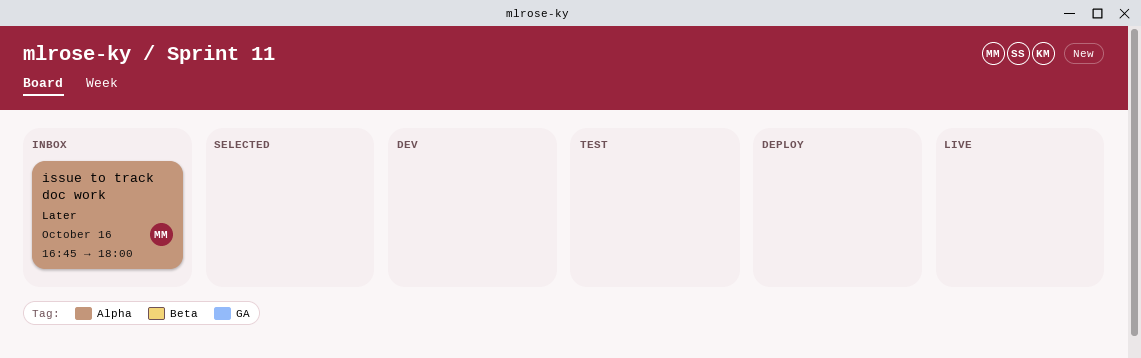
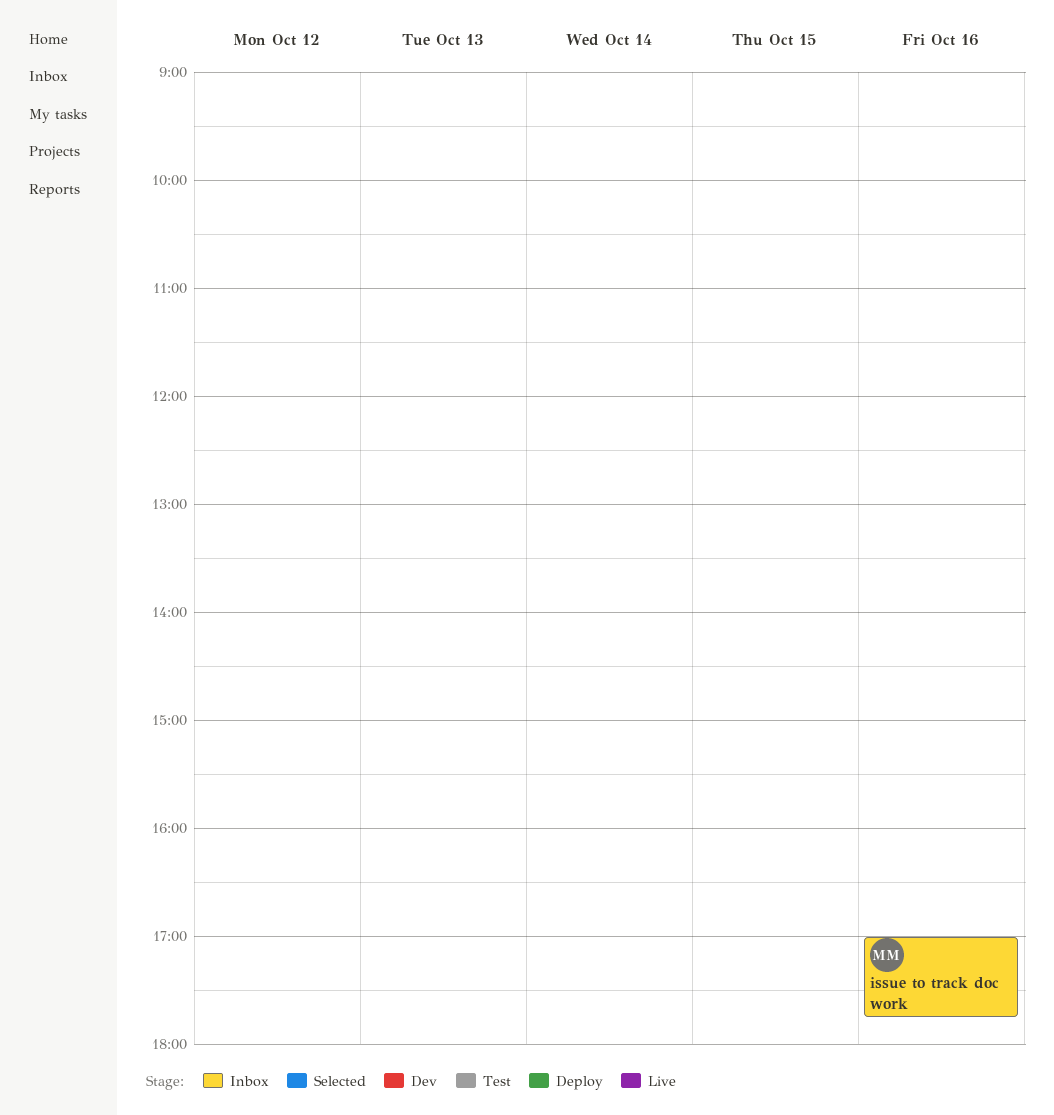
issue to track doc work, begins: 16:45 -> 17:00
issue to track doc work, ends: 18:00 -> 17:45

